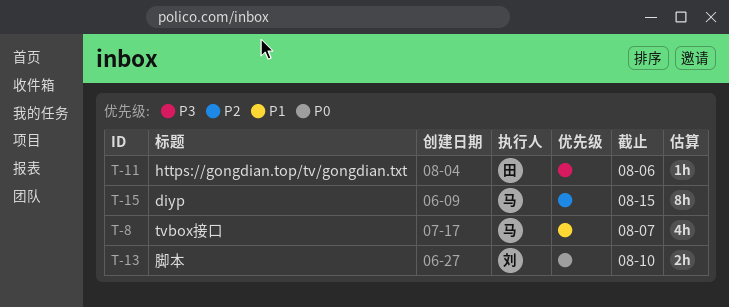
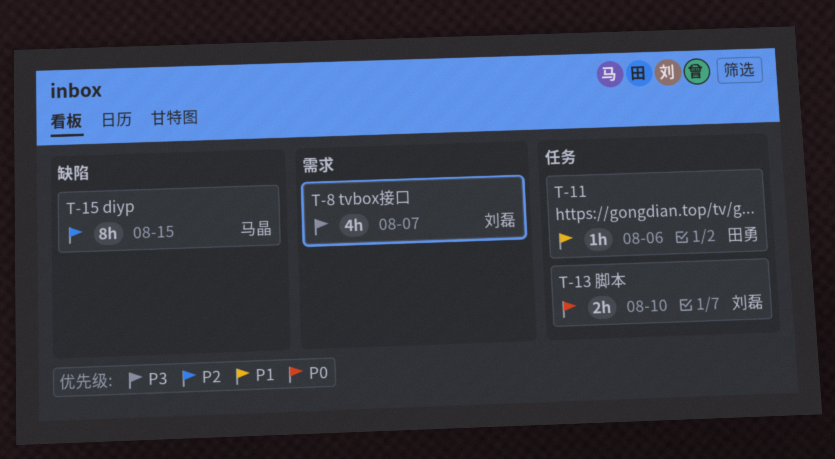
T-8, owner: 马晶 -> 刘磊
T-8, priority: P1 -> P3
T-11, priority: P3 -> P1

